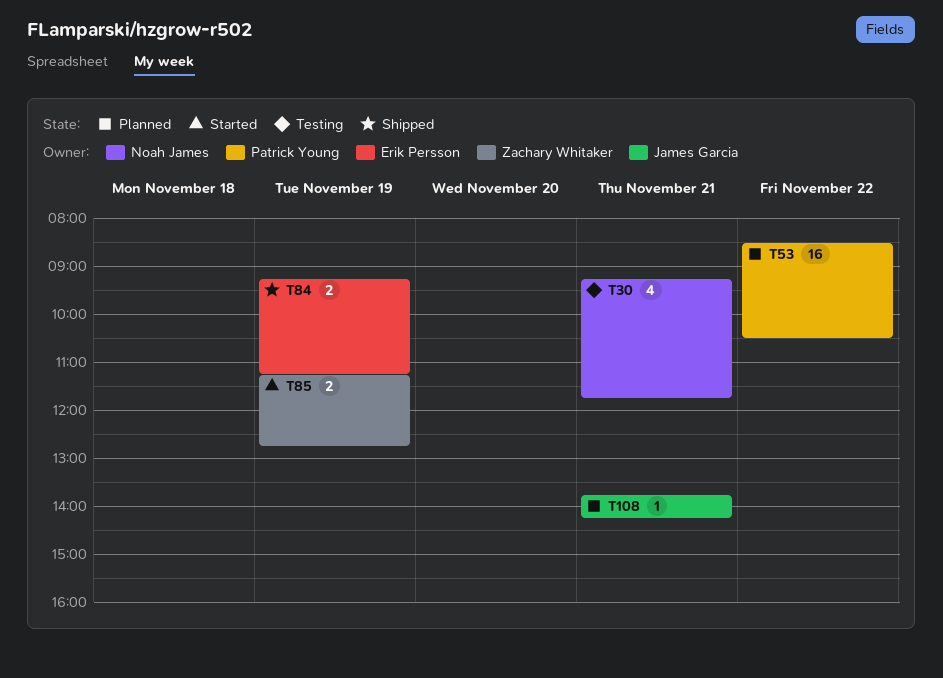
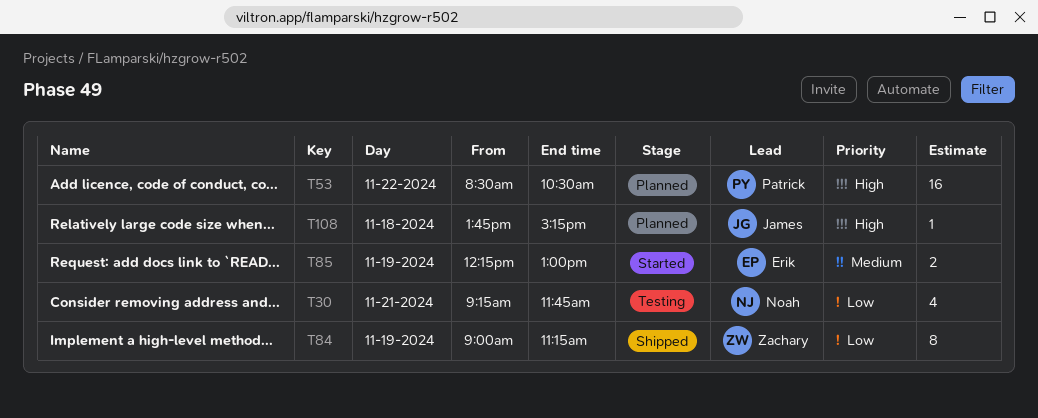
T84, owner: Erik Persson -> Zachary Whitaker
T84, estimate: 2 -> 8
T84, begins: 09:15 -> 09:00
T85, owner: Zachary Whitaker -> Erik Persson
T85, begins: 11:15 -> 12:15
T85, ends: 12:45 -> 13:00
T108, day: Nov 21 -> Nov 18
T108, ends: 14:15 -> 15:15

